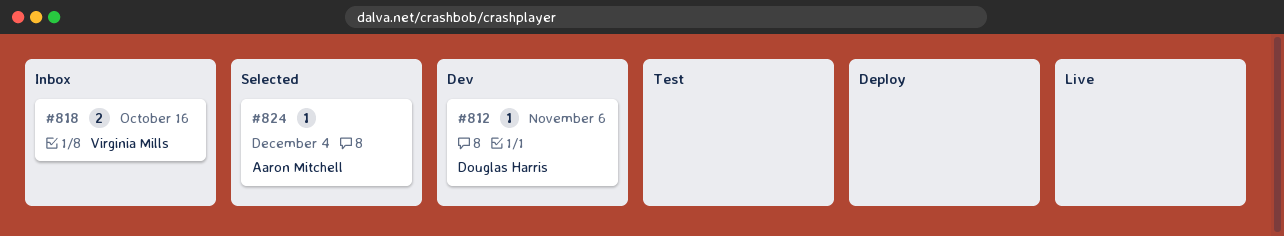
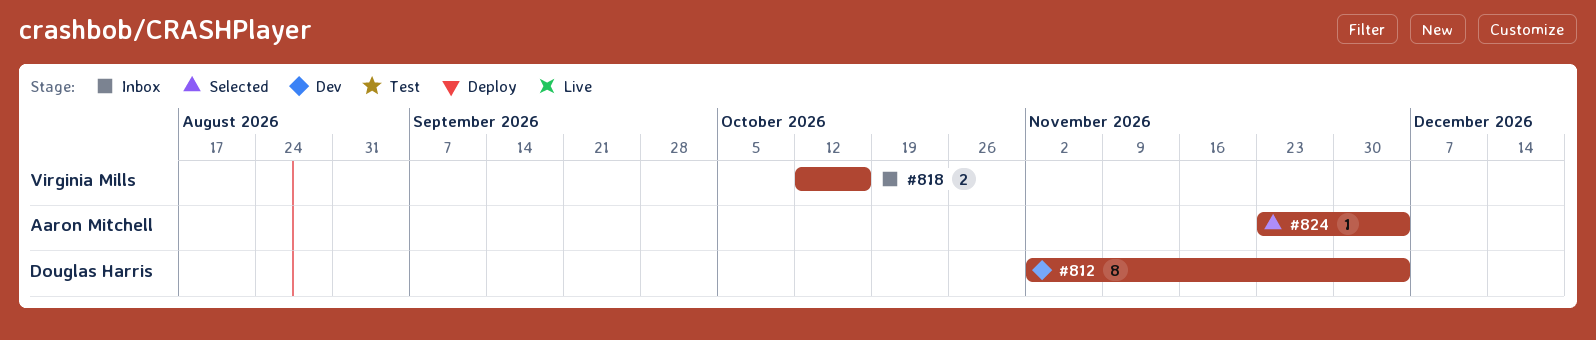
#812, estimate: 1 -> 8
#812, due: Nov 6 -> Dec 4

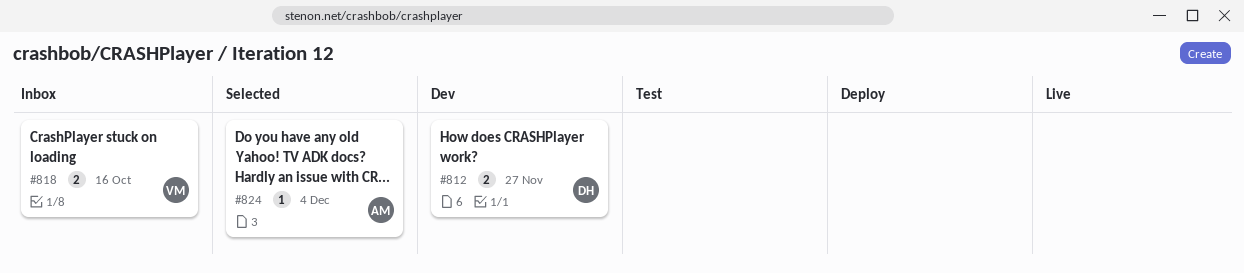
#812, estimate: 8 -> 2
#812, due: Dec 4 -> Nov 27

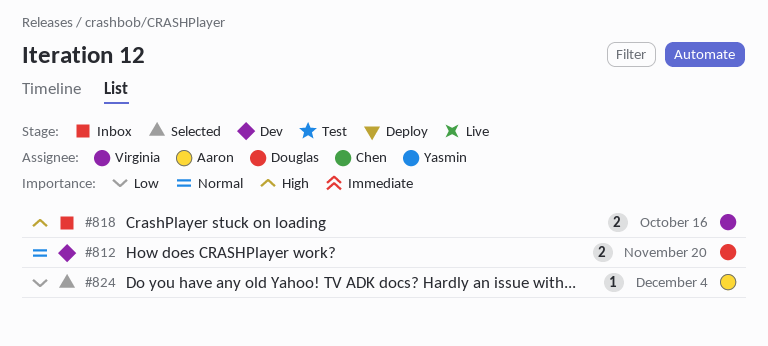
#812, due: Nov 27 -> Nov 20

